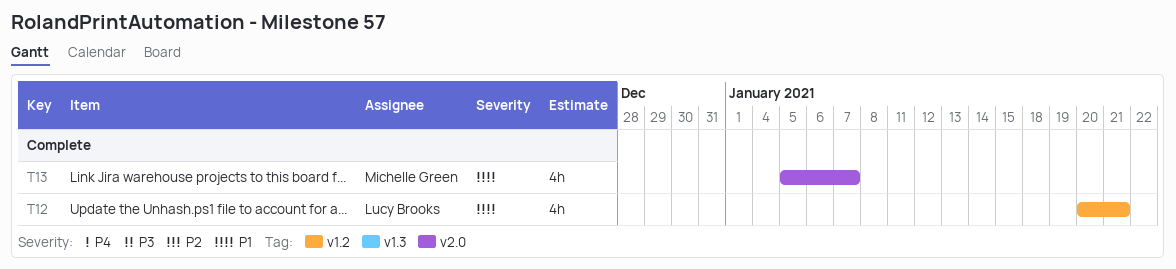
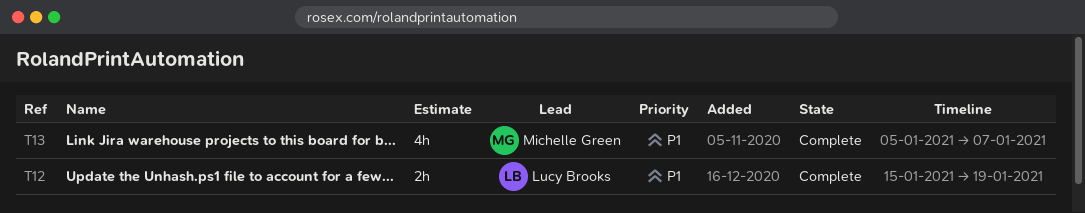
T12, estimate: 4h -> 2h
T12, start: Jan 20 -> Jan 15
T12, due: Jan 21 -> Jan 19

